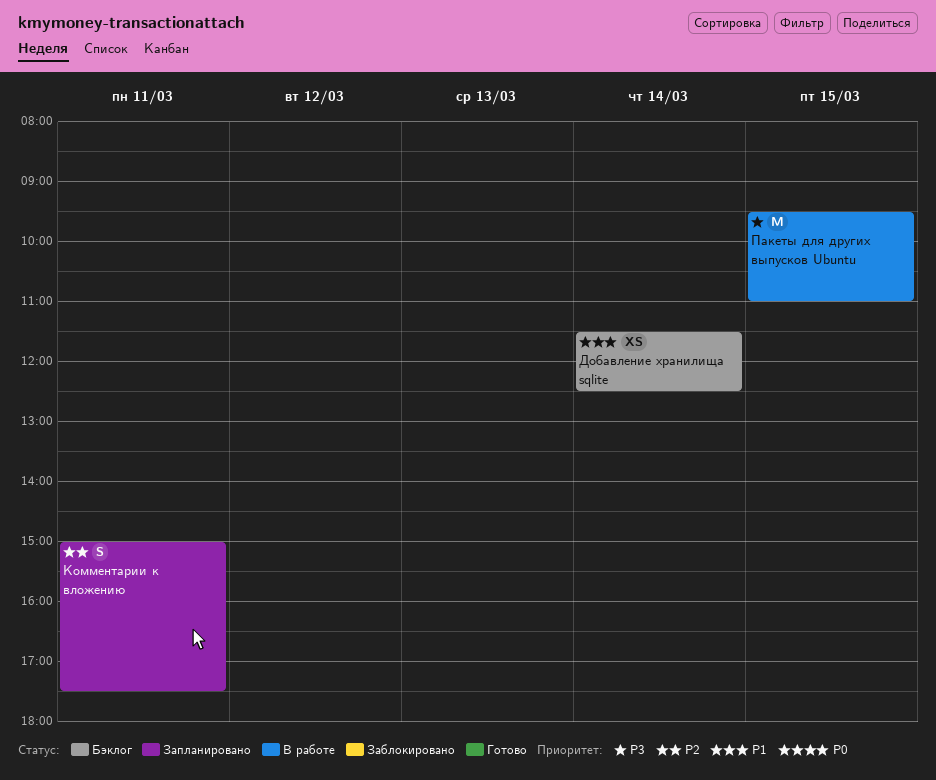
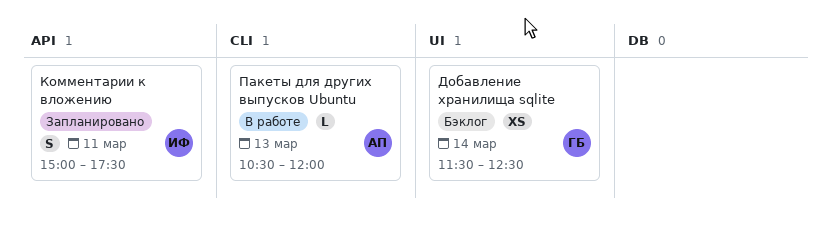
Пакеты для других выпусков Ubuntu, estimate: M -> L
Пакеты для других выпусков Ubuntu, day: Mar 15 -> Mar 13
Пакеты для других выпусков Ubuntu, begins: 09:30 -> 10:30
Пакеты для других выпусков Ubuntu, ends: 11:00 -> 12:00

